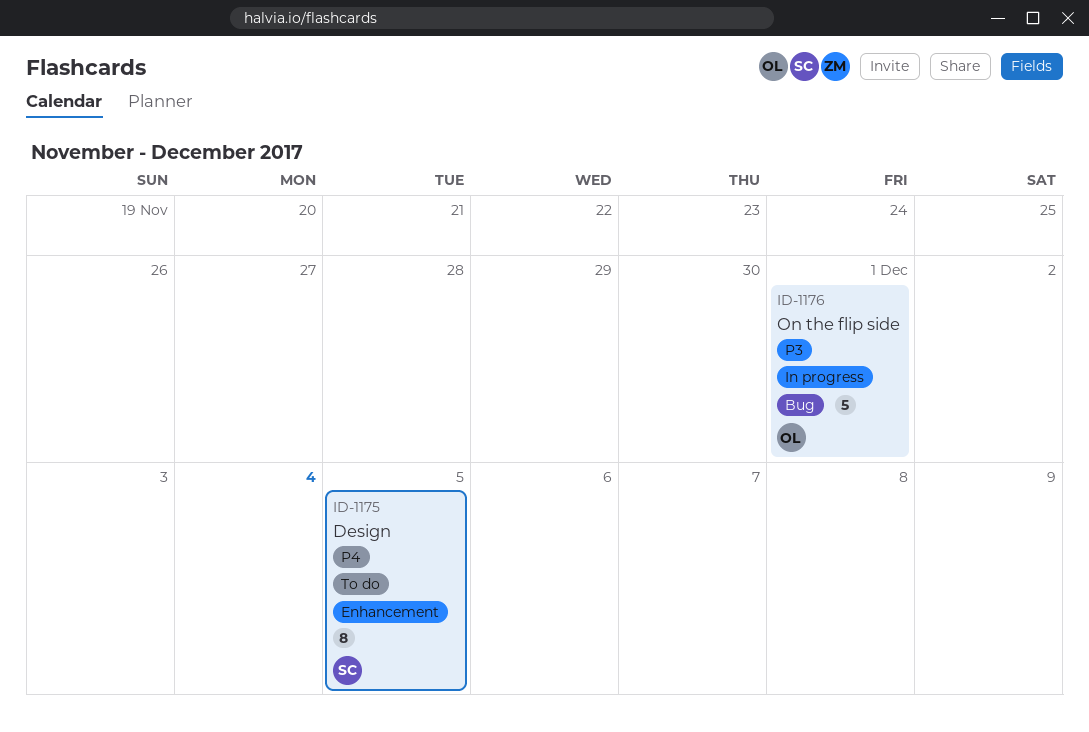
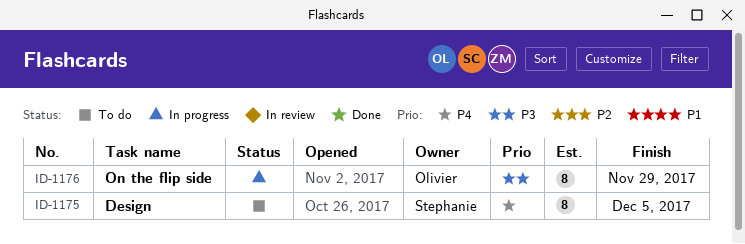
ID-1176, estimate: 5 -> 8
ID-1176, due: Dec 1 -> Nov 29

